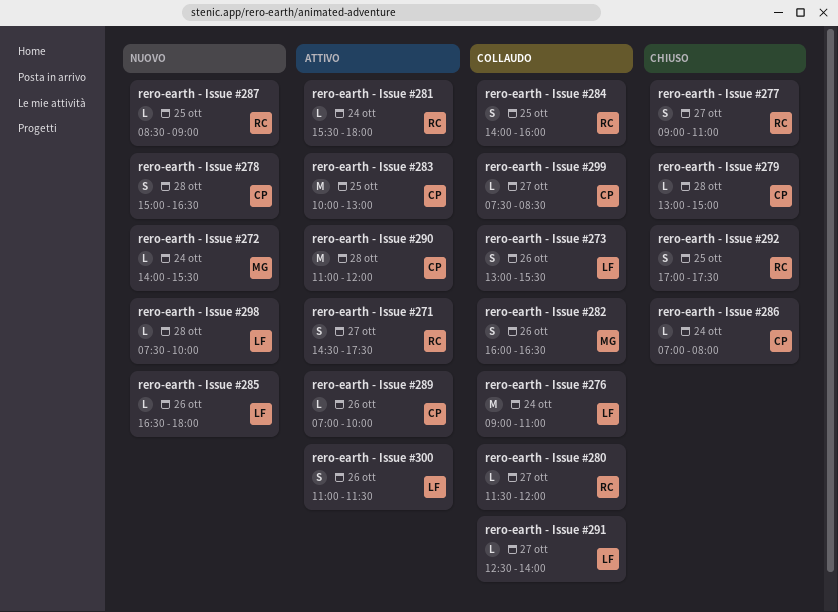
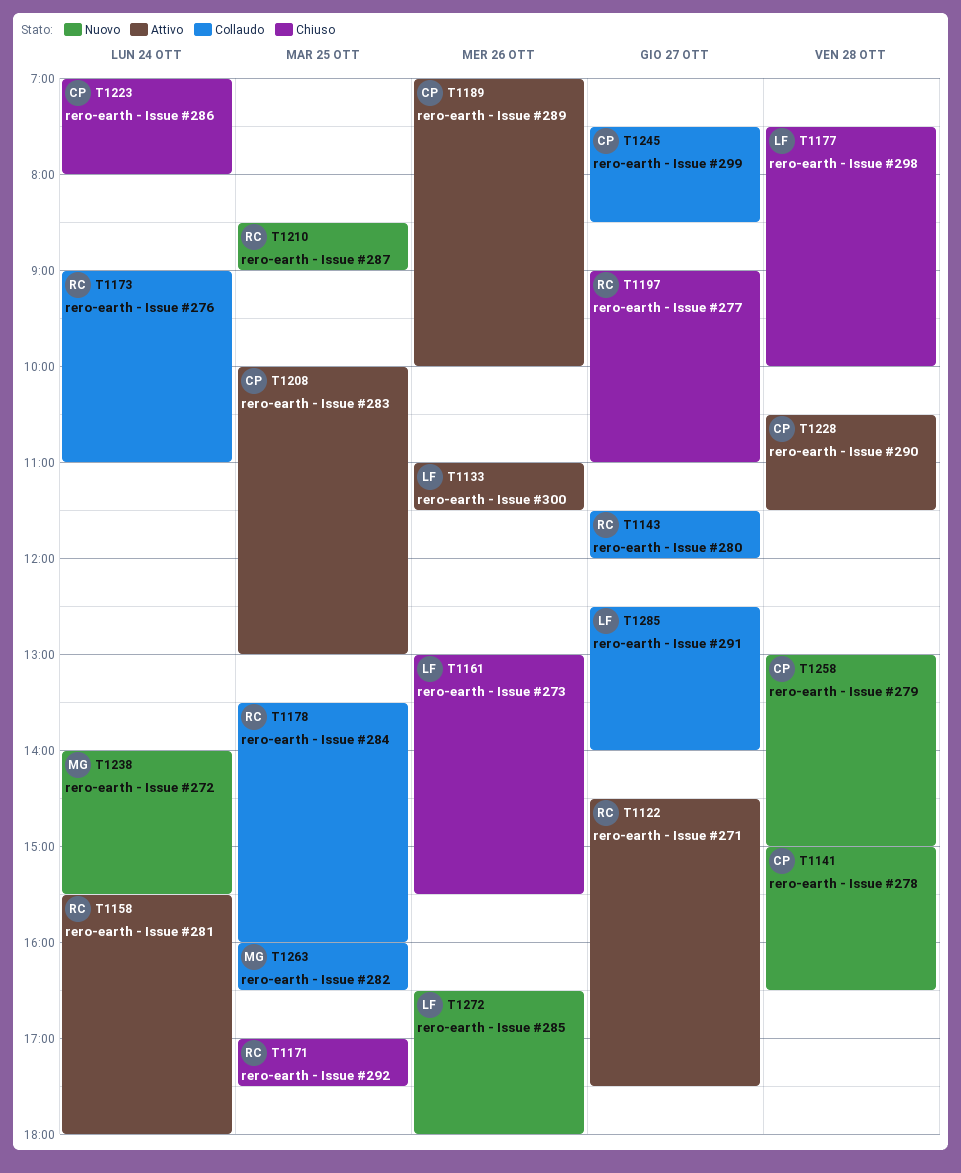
rero-earth - Issue #273, status: Collaudo -> Chiuso
rero-earth - Issue #276, owner: LF -> RC
rero-earth - Issue #279, status: Chiuso -> Nuovo
rero-earth - Issue #282, day: Oct 26 -> Oct 25
rero-earth - Issue #284, begins: 14:00 -> 13:30
rero-earth - Issue #290, begins: 11:00 -> 10:30
rero-earth - Issue #290, ends: 12:00 -> 11:30
rero-earth - Issue #298, status: Nuovo -> Chiuso

